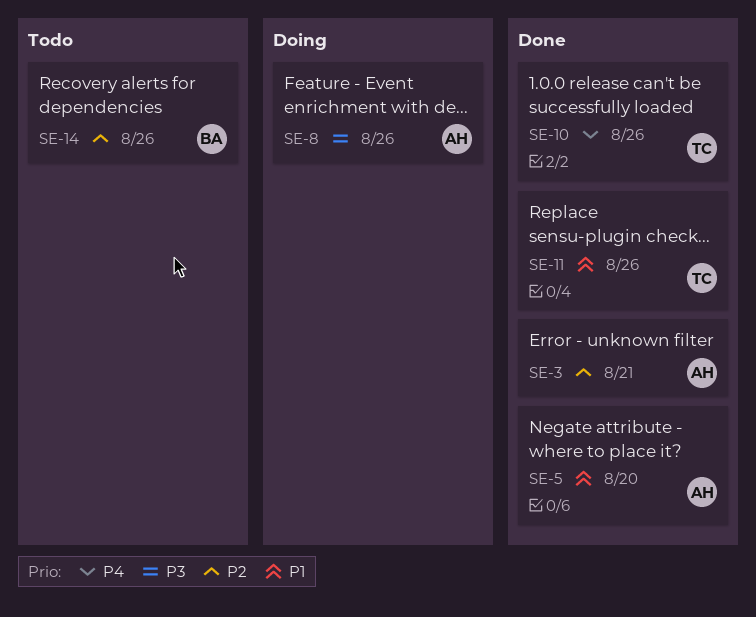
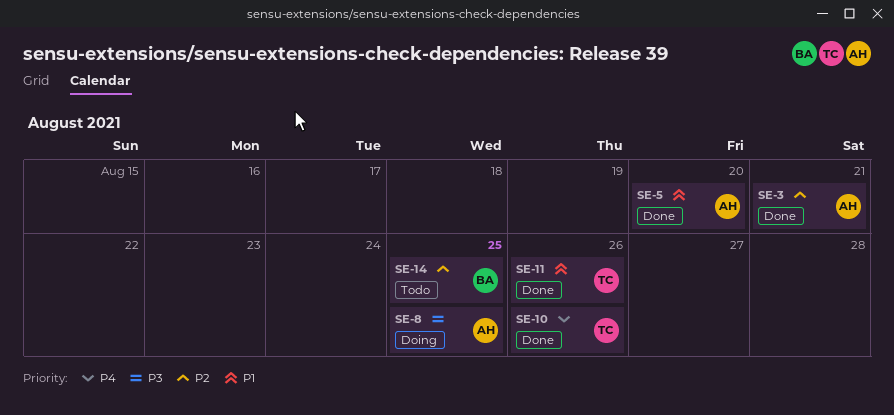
SE-8, due: Aug 26 -> Aug 25
SE-14, due: Aug 26 -> Aug 25

